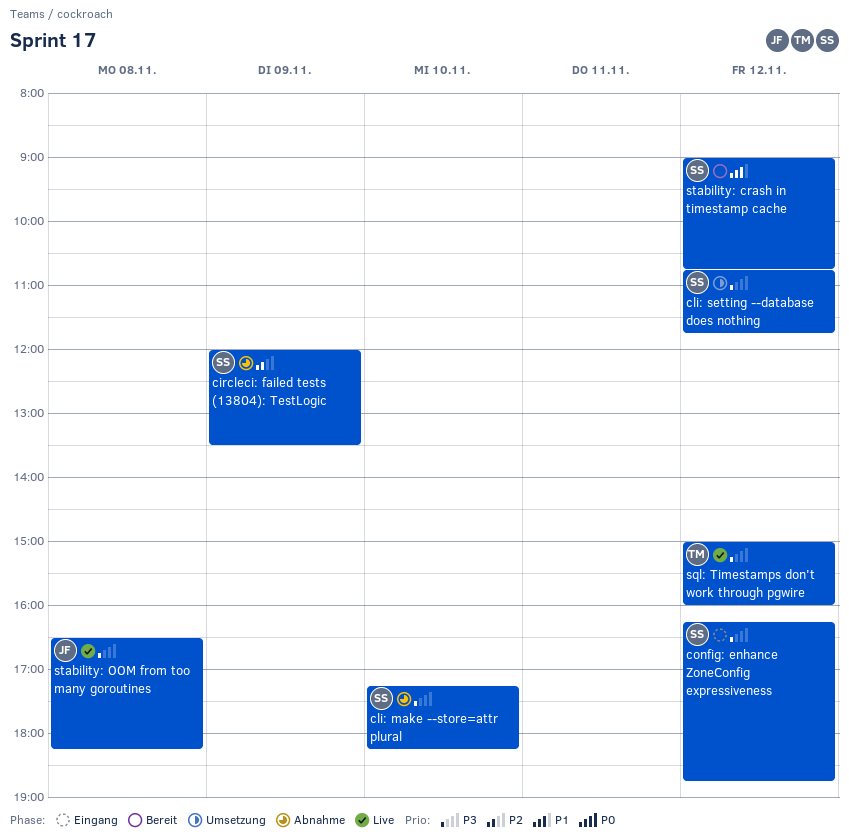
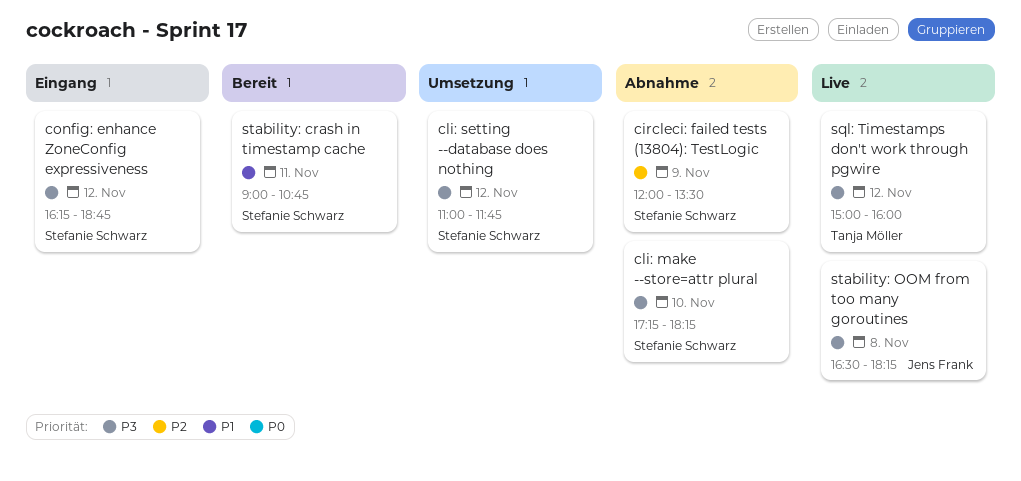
cli: setting --database does nothing, begins: 10:45 -> 11:00
stability: crash in timestamp cache, day: Nov 12 -> Nov 11

